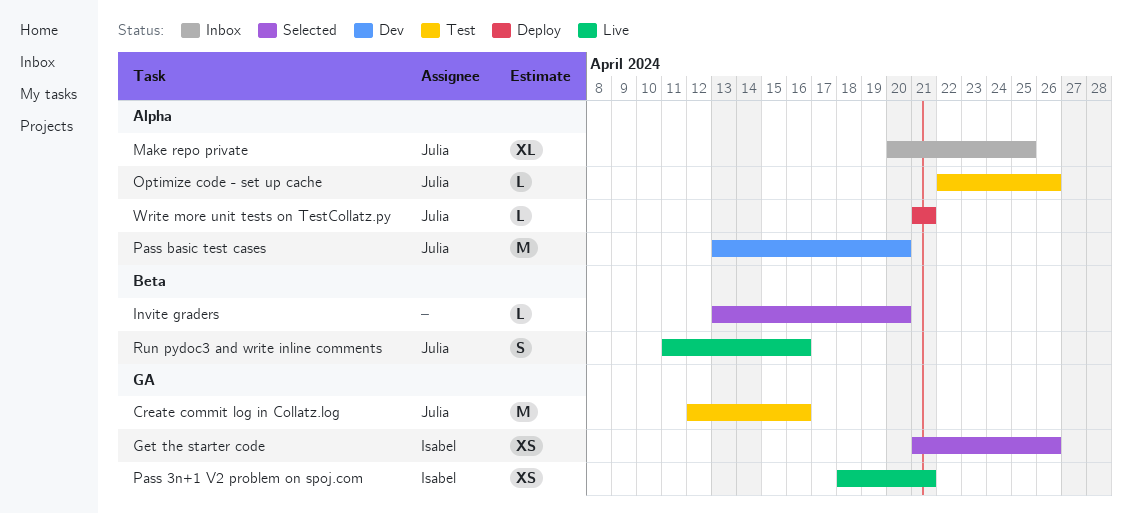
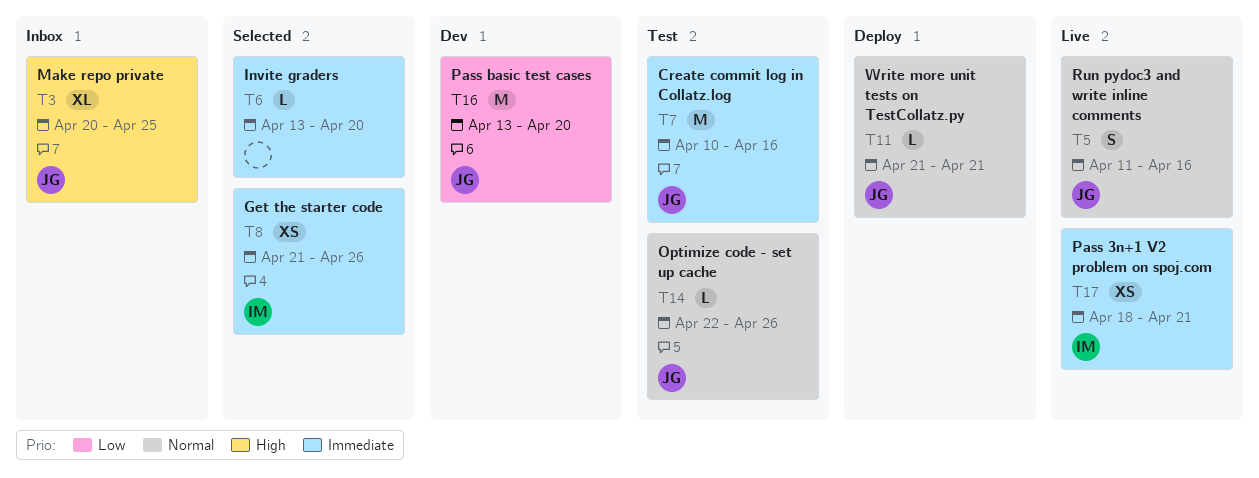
Create commit log in Collatz.log, start: Apr 12 -> Apr 10

